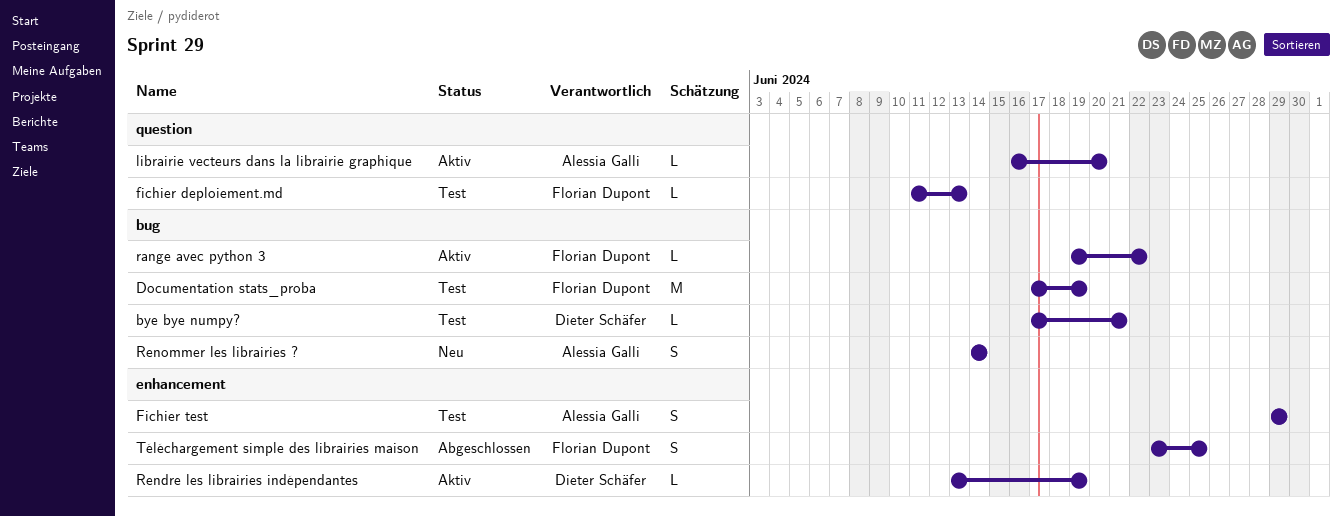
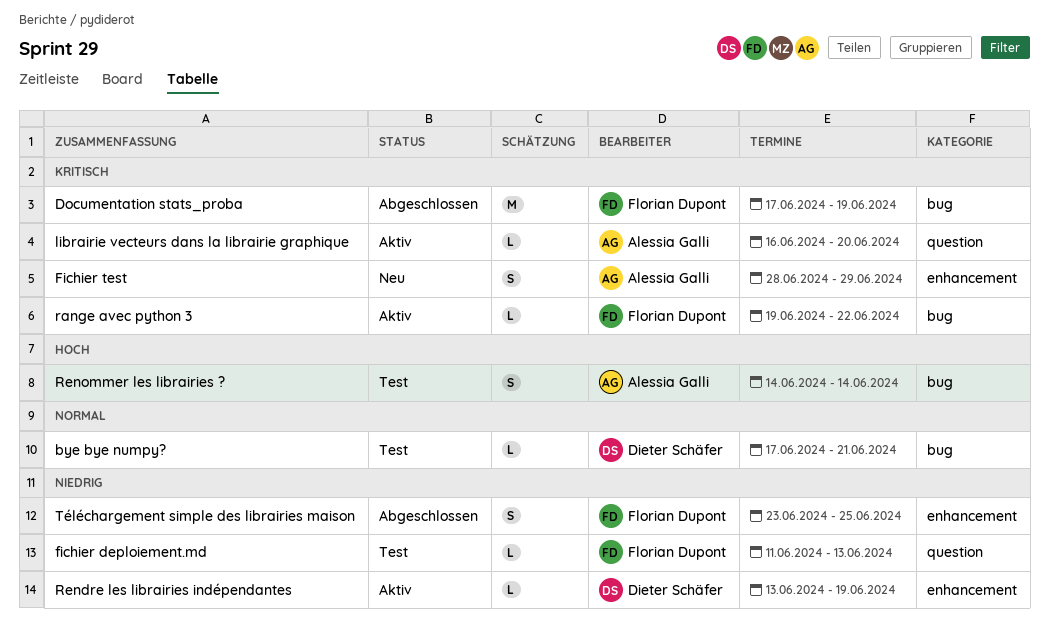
Documentation stats_proba, status: Test -> Abgeschlossen
Fichier test, status: Test -> Neu
Fichier test, start: Jun 29 -> Jun 28
Renommer les librairies ?, status: Neu -> Test

